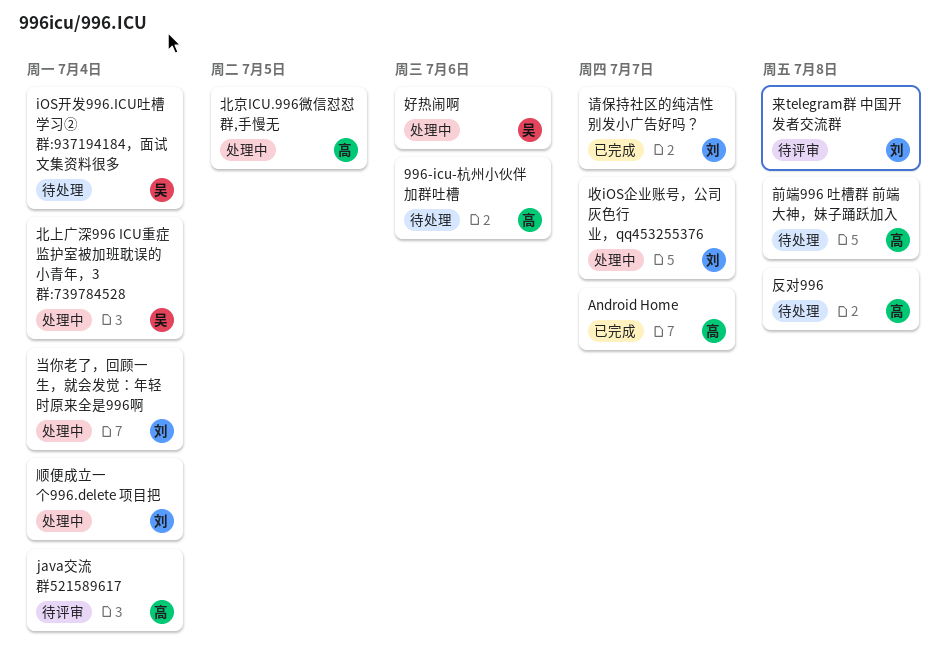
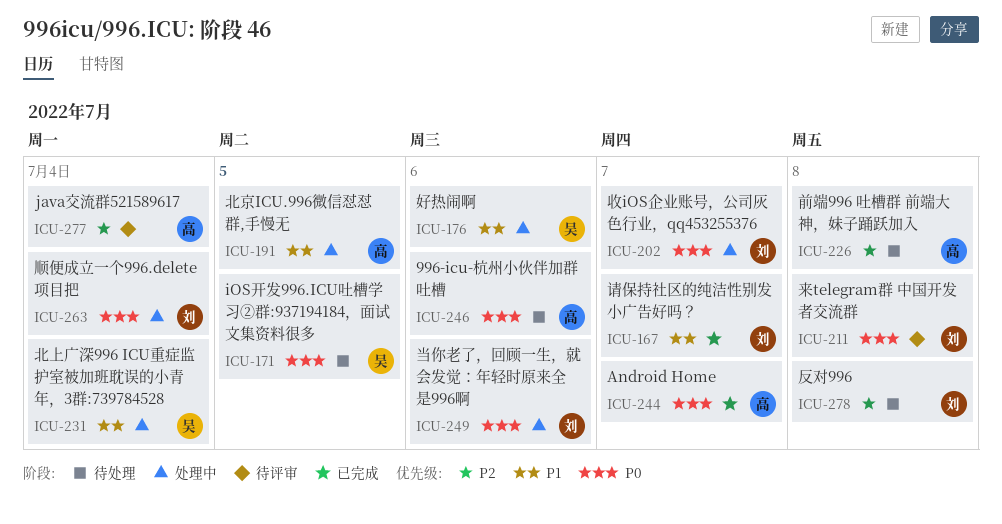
iOS开发996.ICU吐槽学习②群:937194184，面试文集资料很多, due: Jul 4 -> Jul 5
反对996, owner: 高 -> 刘
当你老了，回顾一生，就会发觉：年轻时原来全是996啊, due: Jul 4 -> Jul 6

